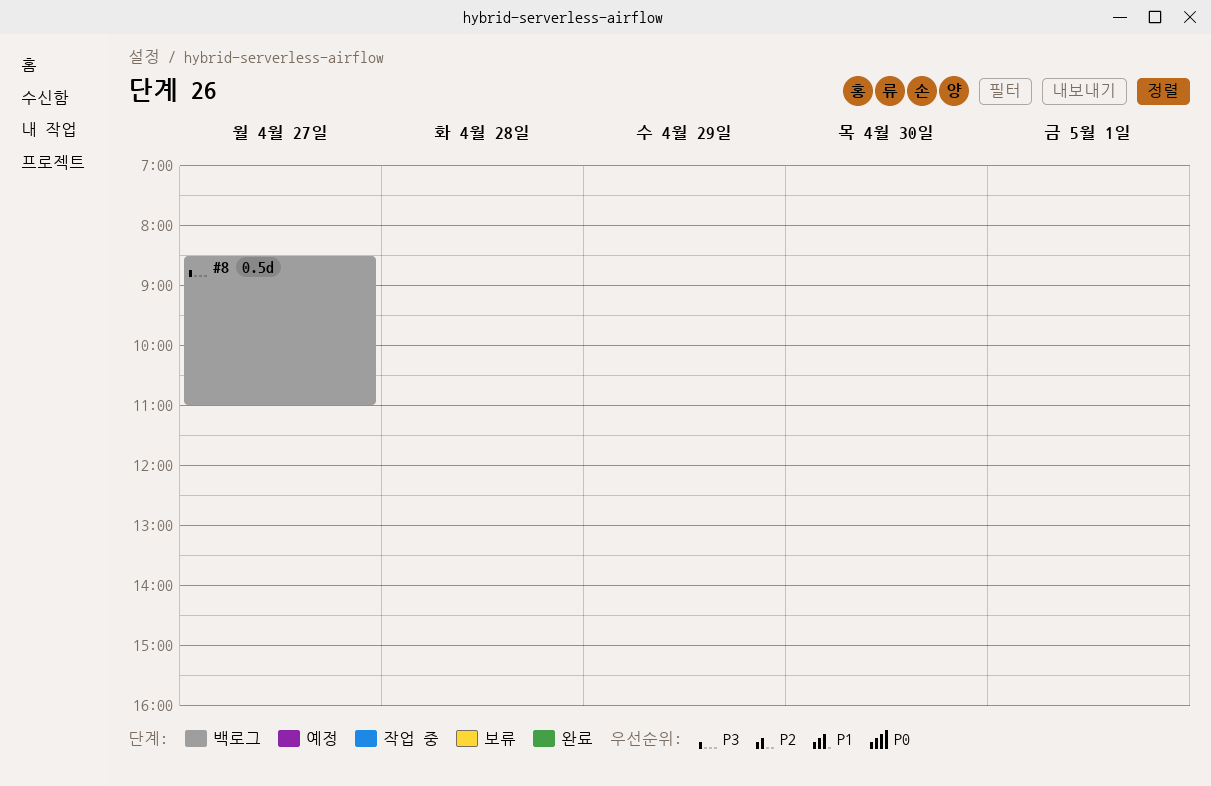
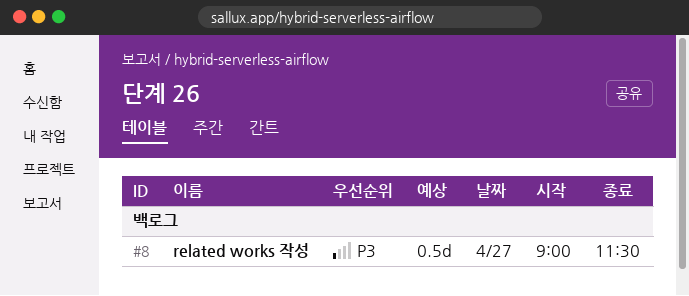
#8, begins: 08:30 -> 09:00
#8, ends: 11:00 -> 11:30

